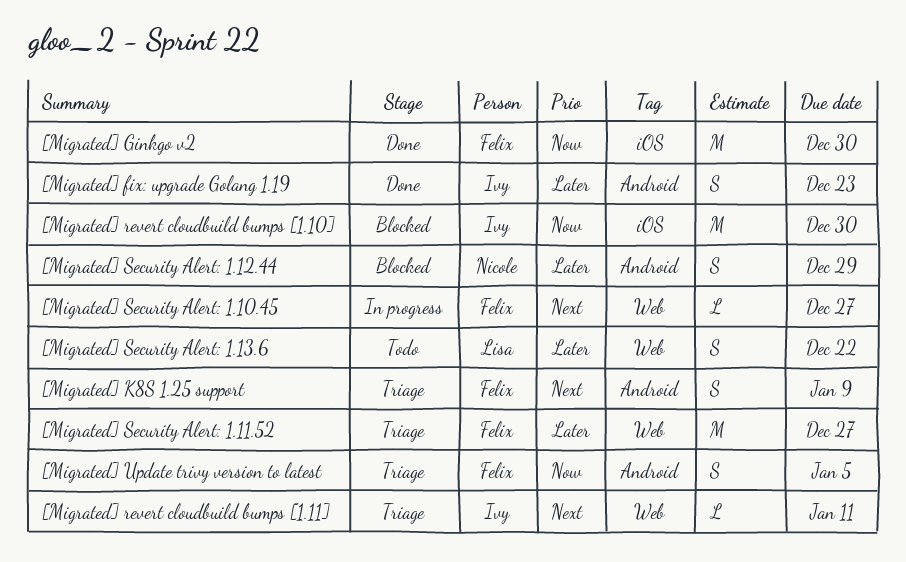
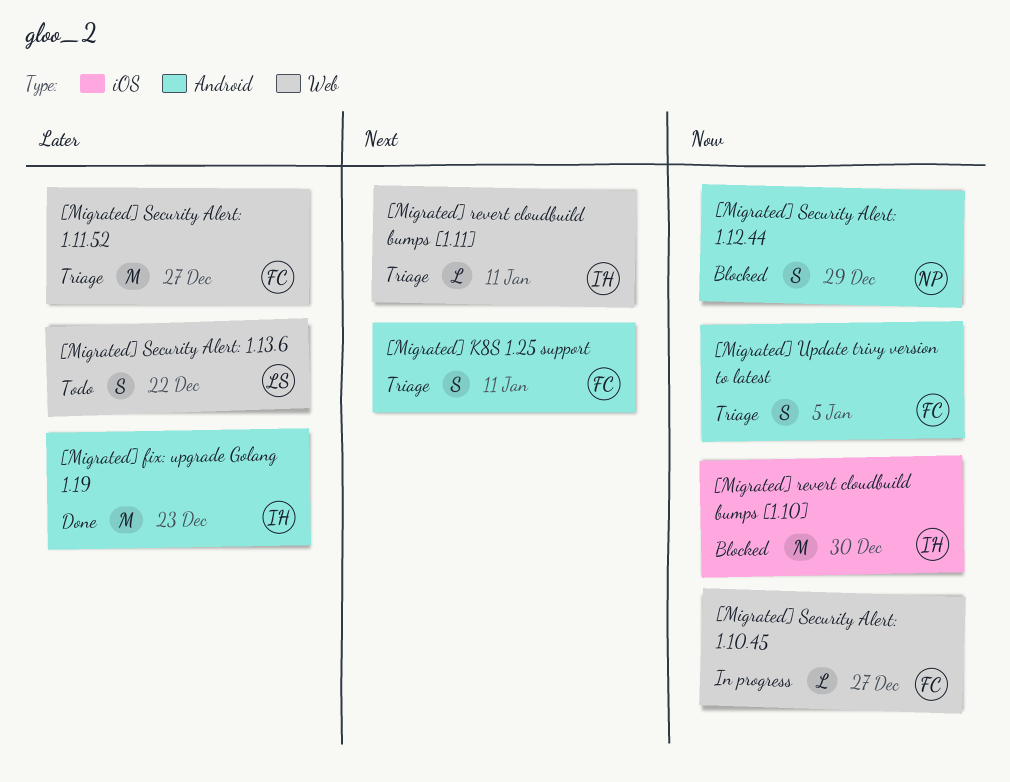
[Migrated] fix: upgrade Golang 1.19, estimate: S -> M
[Migrated] Ginkgo v2: present -> none
[Migrated] K8S 1.25 support, due: Jan 9 -> Jan 11
[Migrated] Security Alert: 1.10.45, priority: Next -> Now
[Migrated] Security Alert: 1.12.44, priority: Later -> Now

